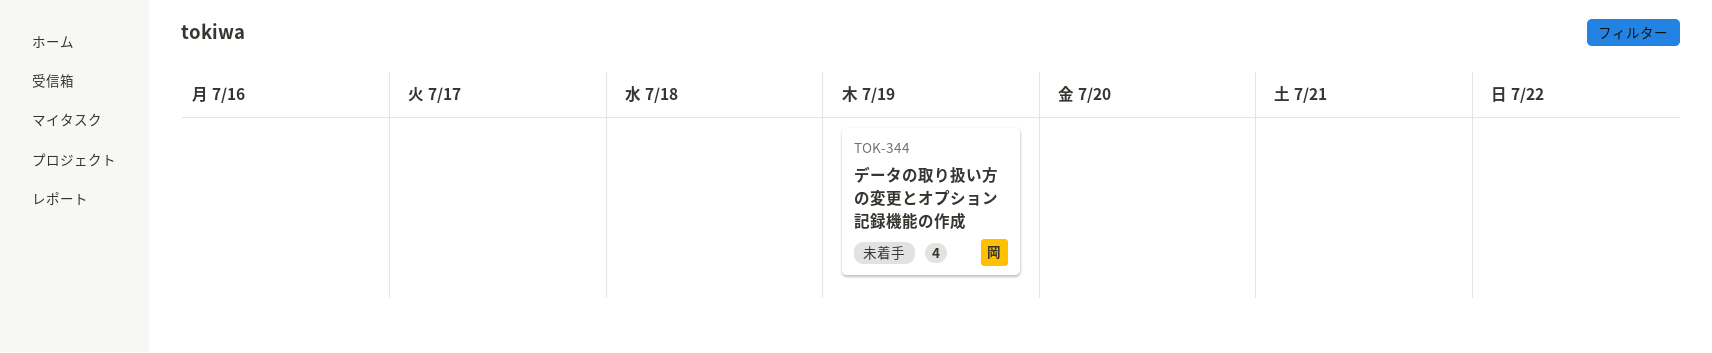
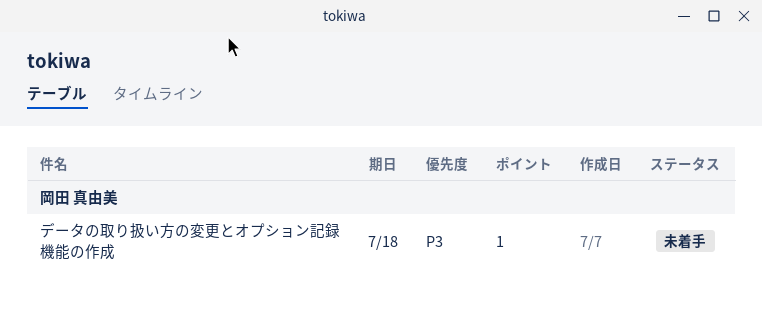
データの取り扱い方の変更とオプション記録機能の作成, estimate: 4 -> 1
データの取り扱い方の変更とオプション記録機能の作成, due: Jul 19 -> Jul 18

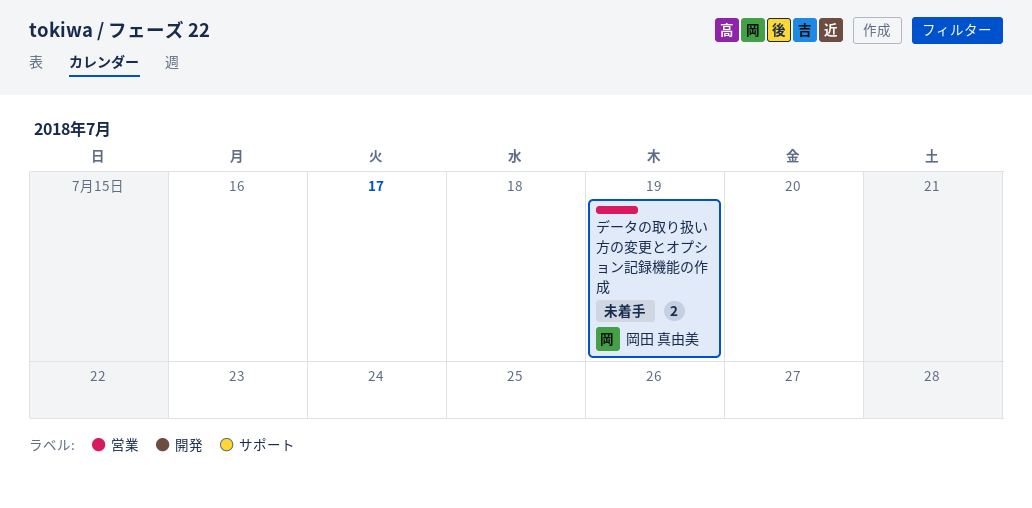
データの取り扱い方の変更とオプション記録機能の作成, estimate: 1 -> 2
データの取り扱い方の変更とオプション記録機能の作成, due: Jul 18 -> Jul 19

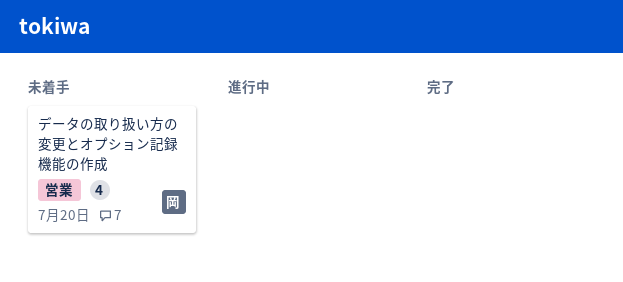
データの取り扱い方の変更とオプション記録機能の作成, estimate: 2 -> 4
データの取り扱い方の変更とオプション記録機能の作成, due: Jul 19 -> Jul 20

